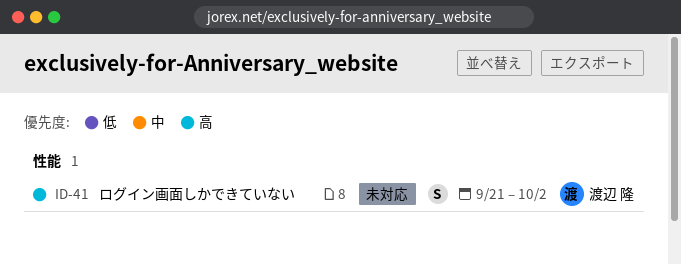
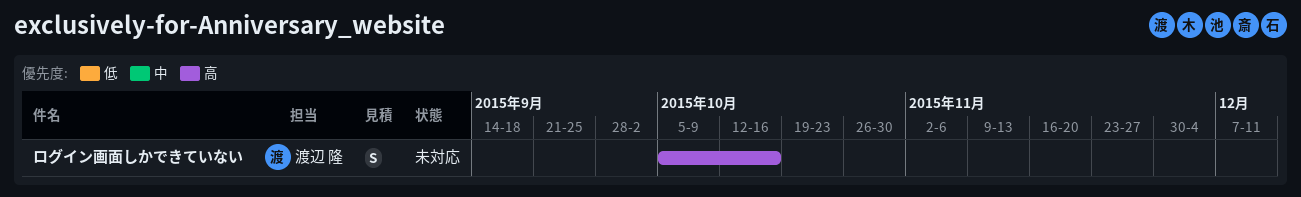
ログイン画面しかできていない, start: Sep 21 -> Oct 5
ログイン画面しかできていない, due: Oct 2 -> Oct 16

